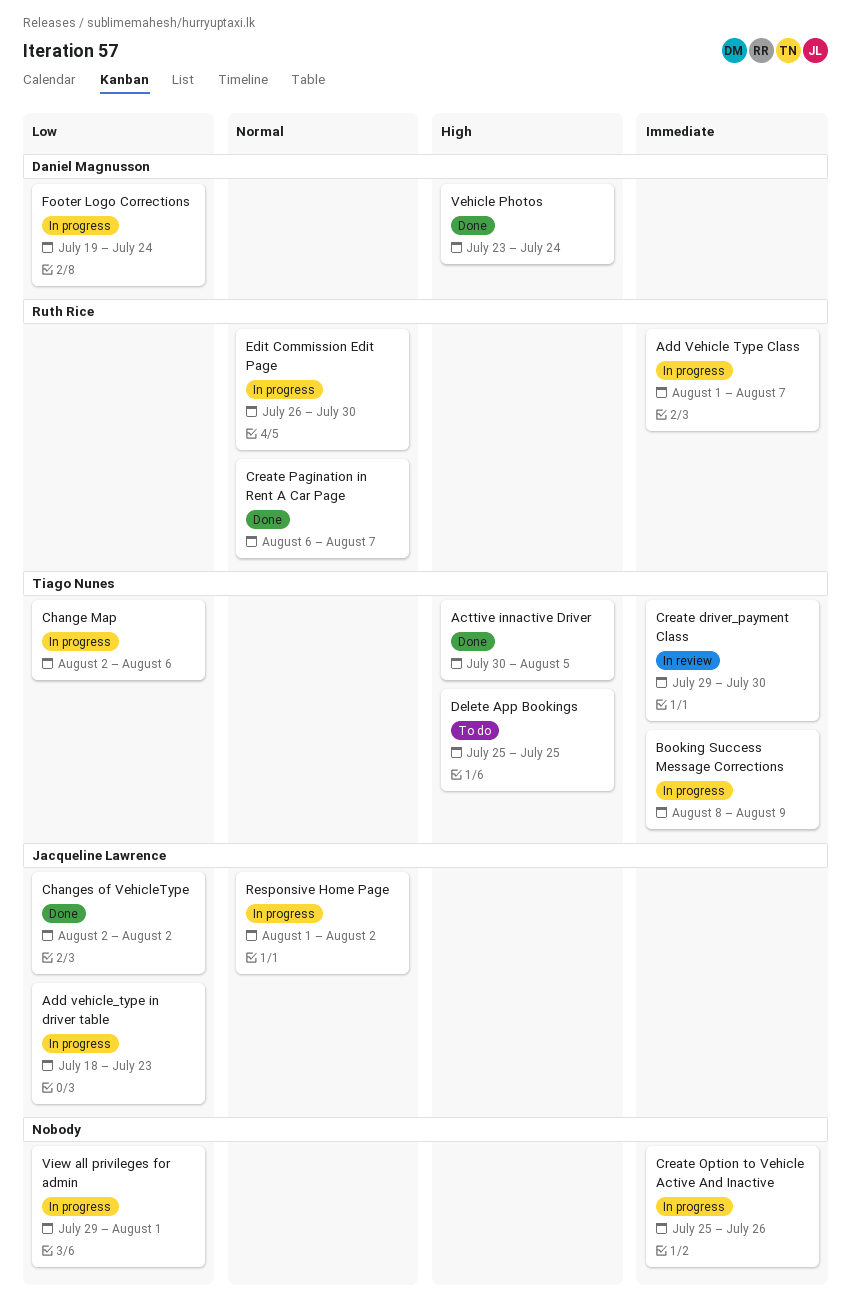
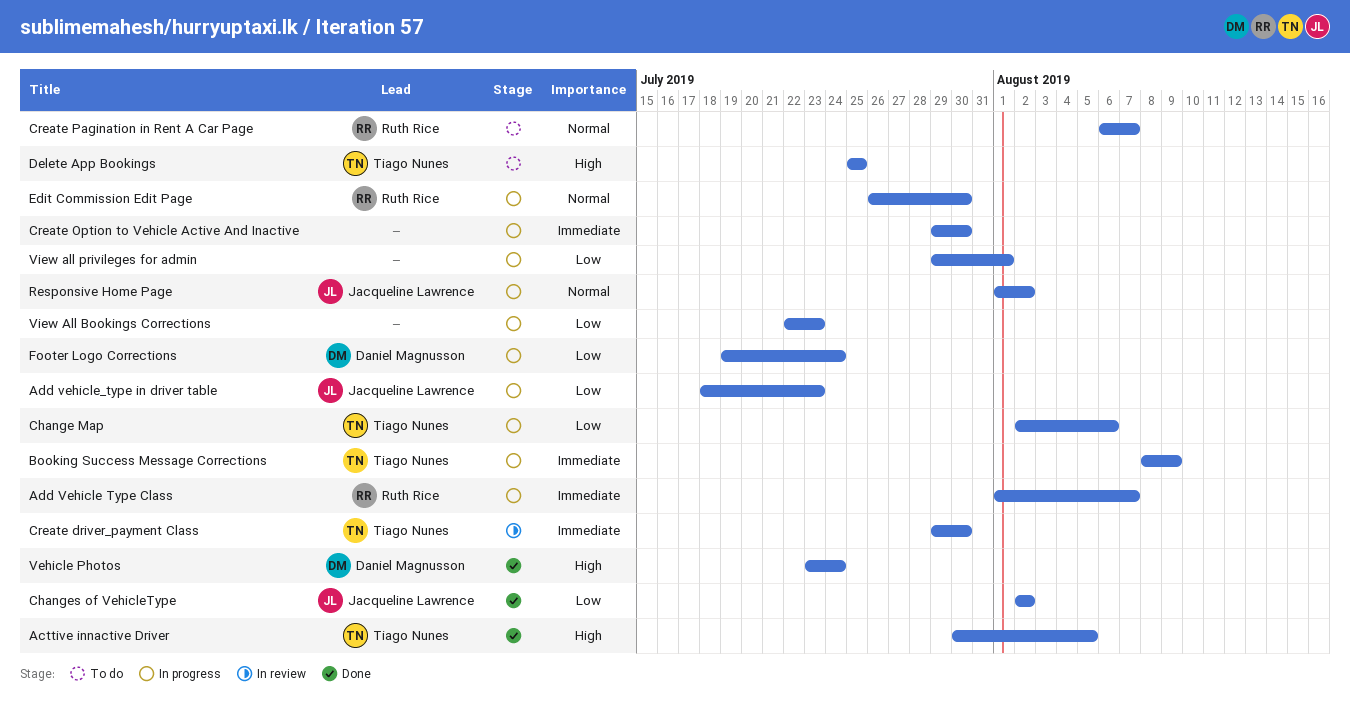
Create Option to Vehicle Active And Inactive, start: Jul 25 -> Jul 29
Create Option to Vehicle Active And Inactive, due: Jul 26 -> Jul 30
Create Pagination in Rent A Car Page, status: Done -> To do
View All Bookings Corrections: none -> present

